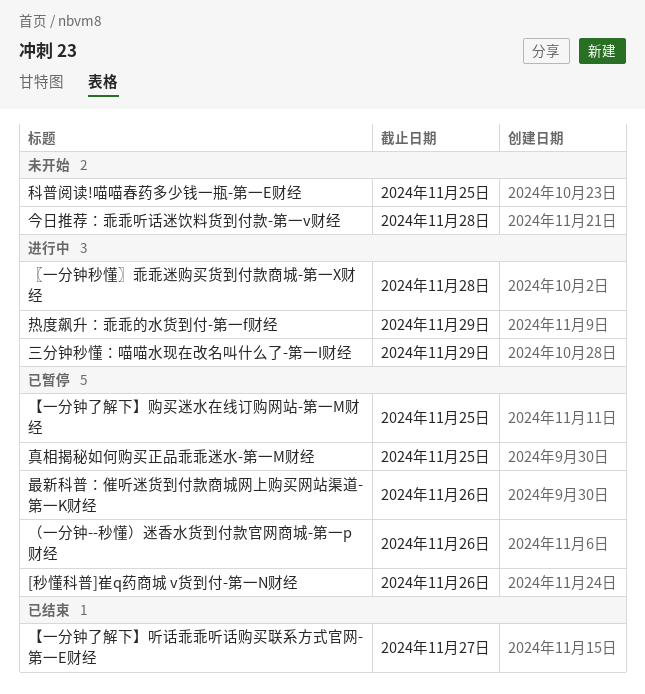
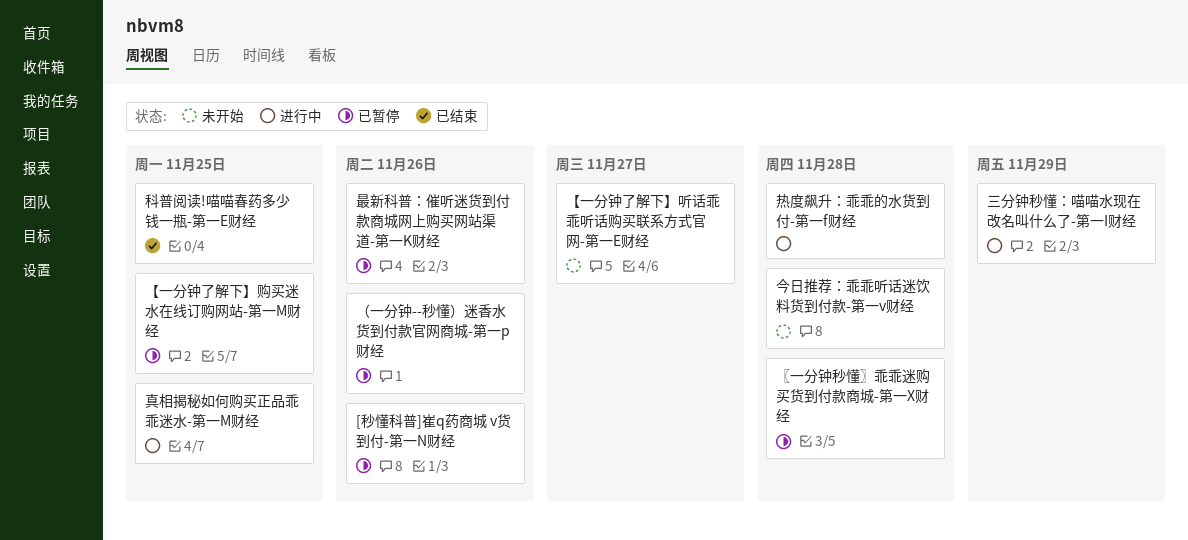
【一分钟了解下】听话乖乖听话购买联系方式官网-第一E财经, status: 已结束 -> 未开始
〖一分钟秒懂〗乖乖迷购买货到付款商城-第一X财经, status: 进行中 -> 已暂停
热度飙升：乖乖的水货到付-第一f财经, due: Nov 29 -> Nov 28
真相揭秘如何购买正品乖乖迷水-第一M财经, status: 已暂停 -> 进行中
科普阅读!喵喵春药多少钱一瓶-第一E财经, status: 未开始 -> 已结束

